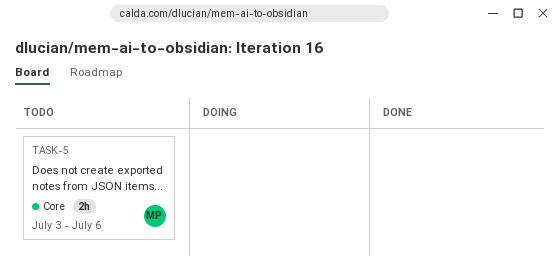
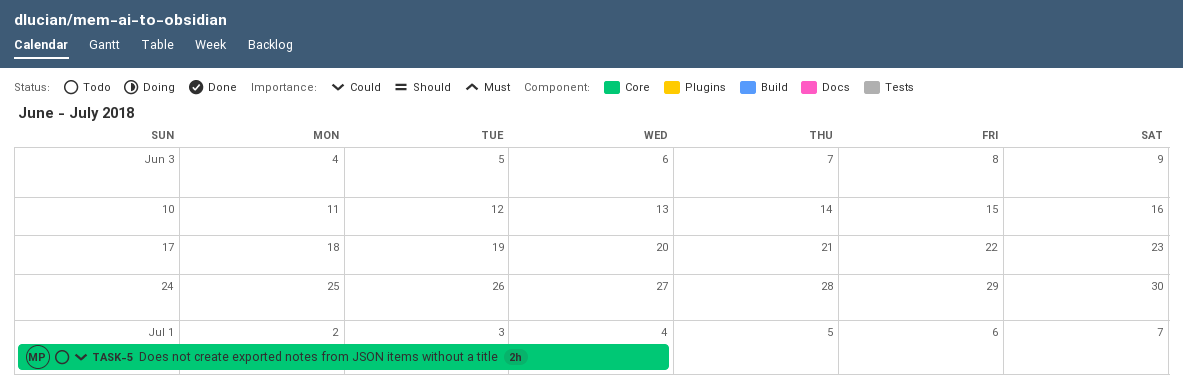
TASK-5, start: Jul 3 -> Jul 1
TASK-5, due: Jul 6 -> Jul 4

